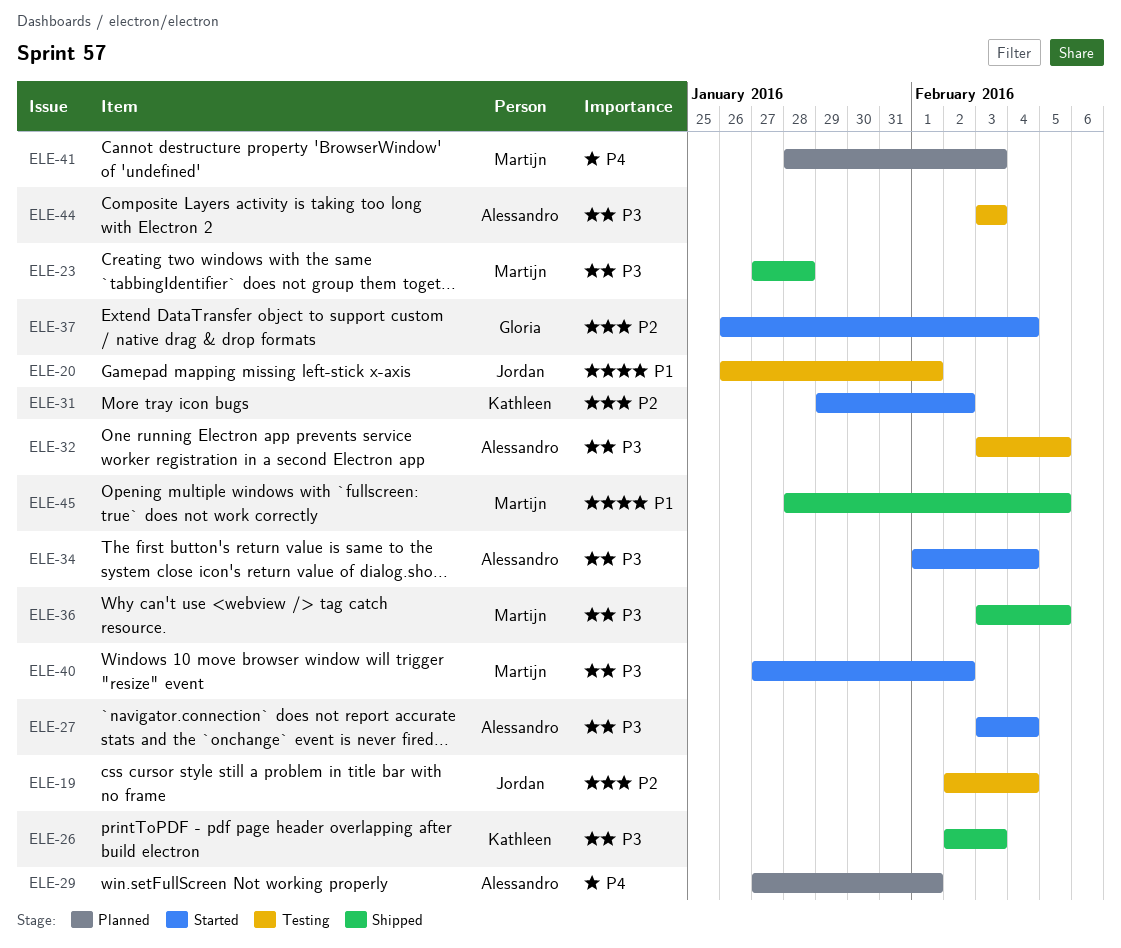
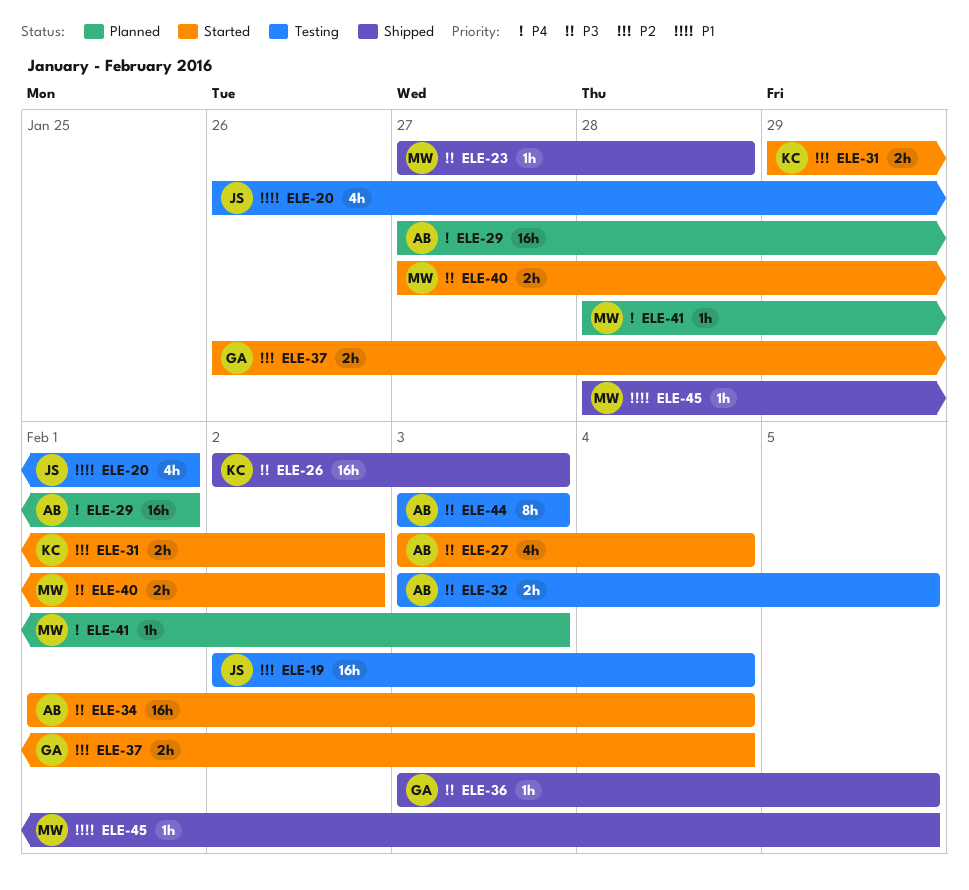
ELE-36, owner: Martijn -> Gloria

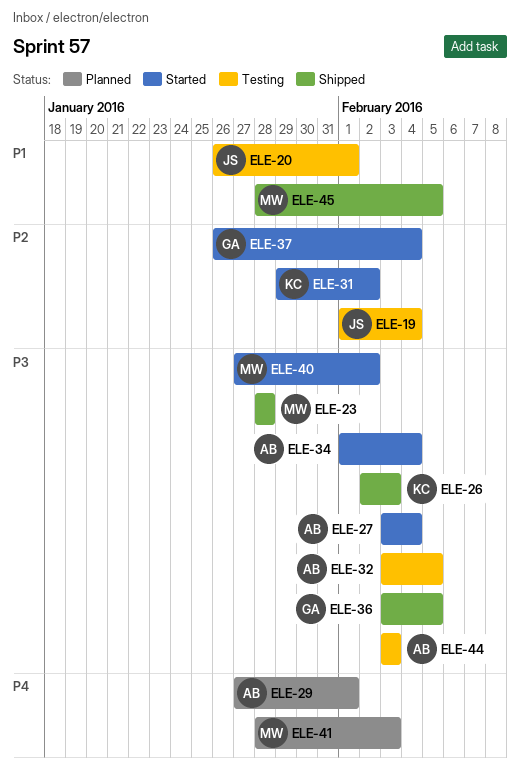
ELE-19, start: Feb 2 -> Feb 1
ELE-23, start: Jan 27 -> Jan 28

